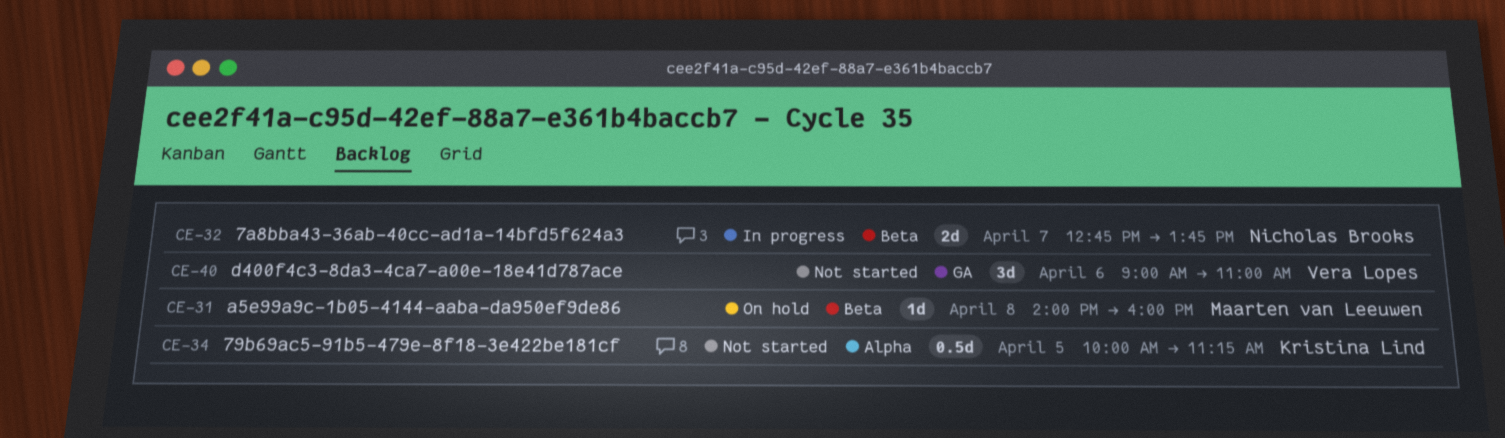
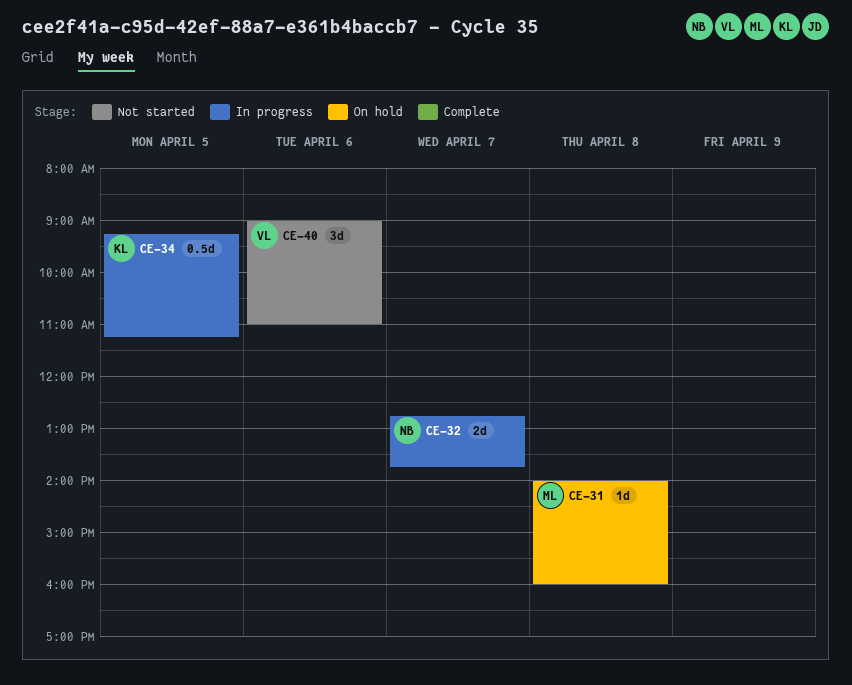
CE-34, status: Not started -> In progress
CE-34, begins: 10:00 -> 09:15

